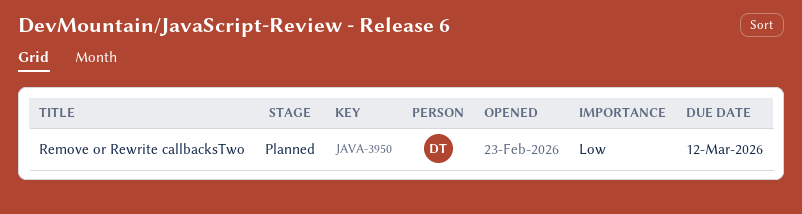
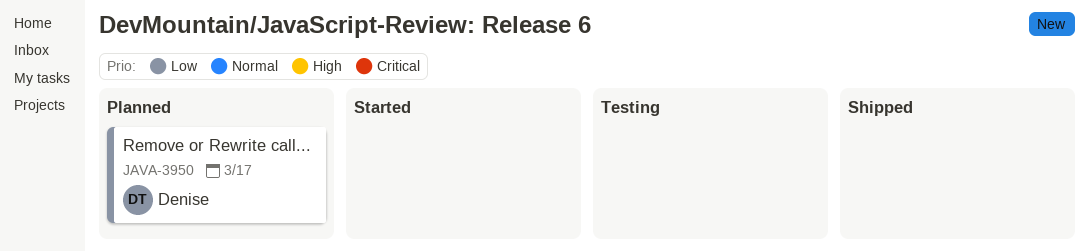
JAVA-3950, due: Mar 12 -> Mar 17

